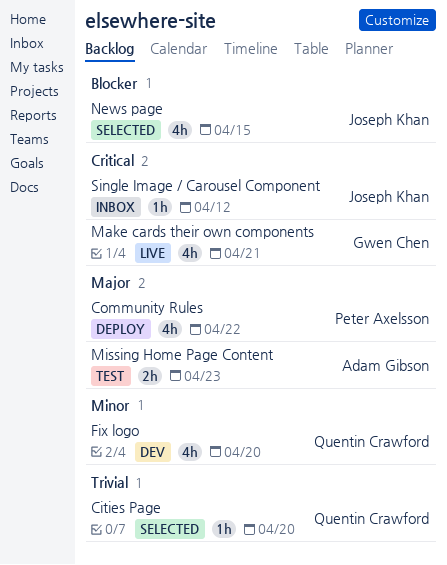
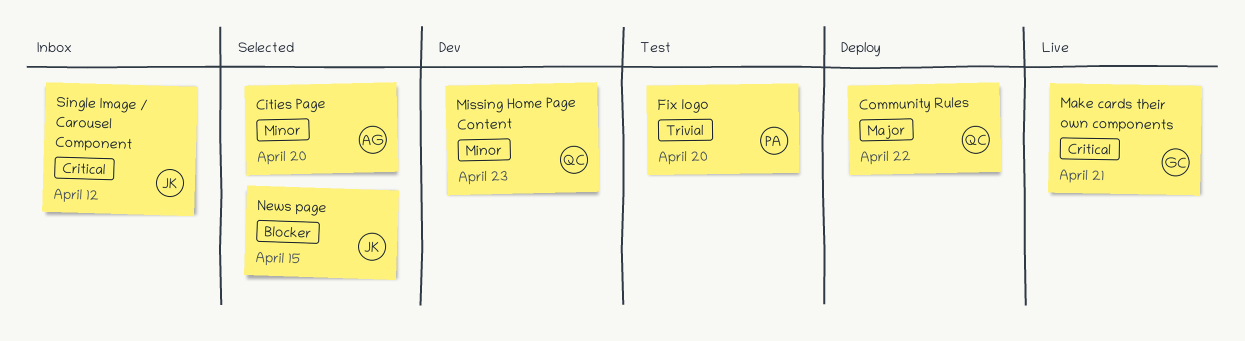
Cities Page, owner: Quentin Crawford -> Adam Gibson
Cities Page, priority: Trivial -> Minor
Community Rules, owner: Peter Axelsson -> Quentin Crawford
Fix logo, status: Dev -> Test
Fix logo, owner: Quentin Crawford -> Peter Axelsson
Fix logo, priority: Minor -> Trivial
Missing Home Page Content, status: Test -> Dev
Missing Home Page Content, owner: Adam Gibson -> Quentin Crawford
Missing Home Page Content, priority: Major -> Minor

